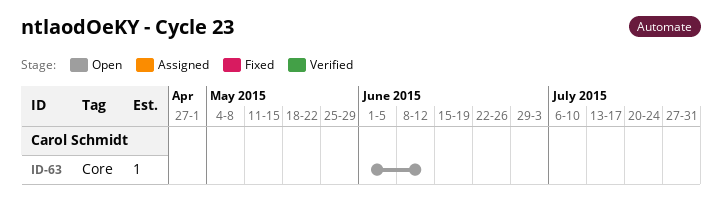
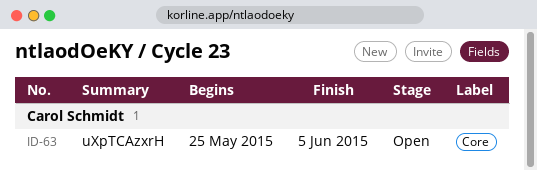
ID-63, start: Jun 1 -> May 25
ID-63, due: Jun 12 -> Jun 5

